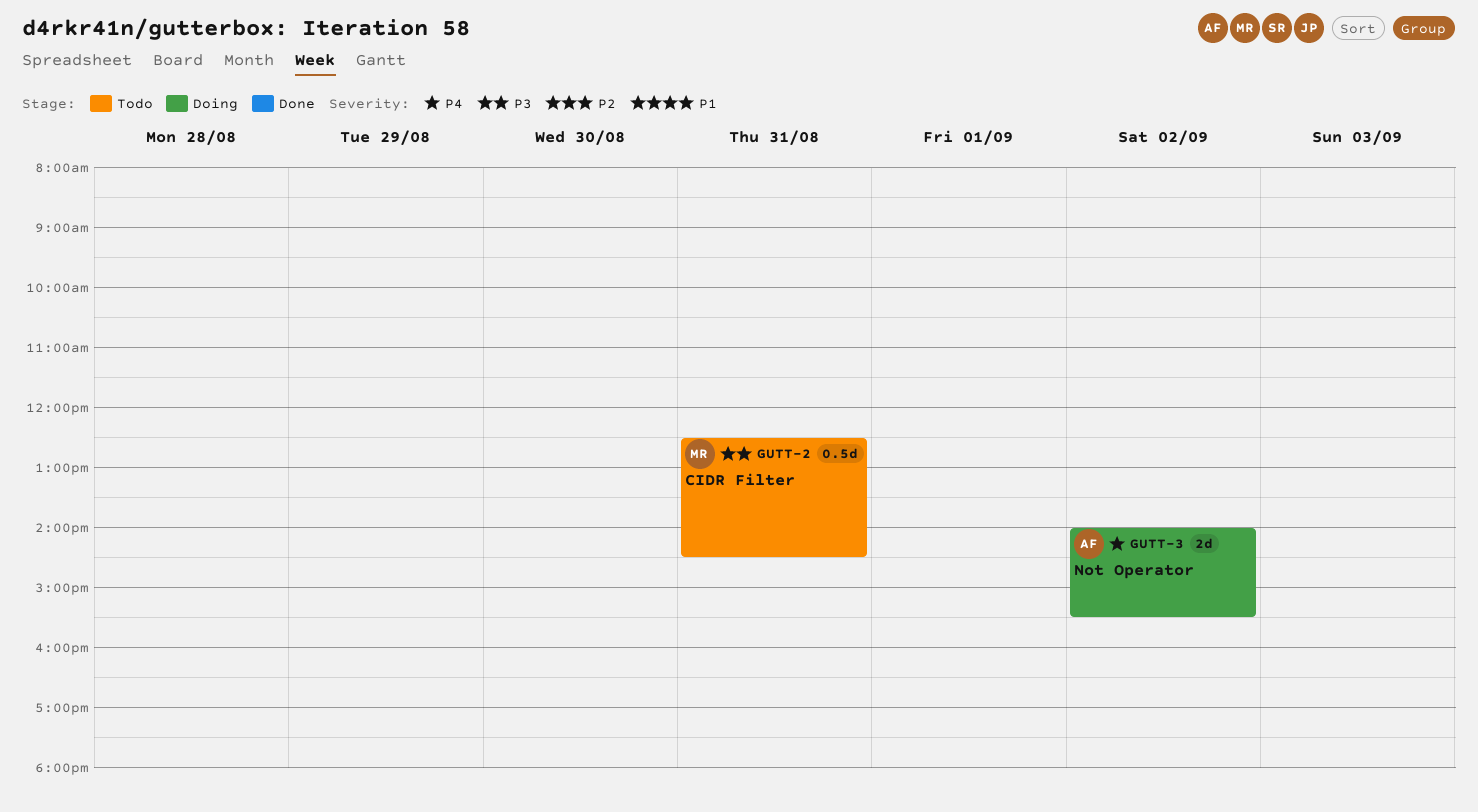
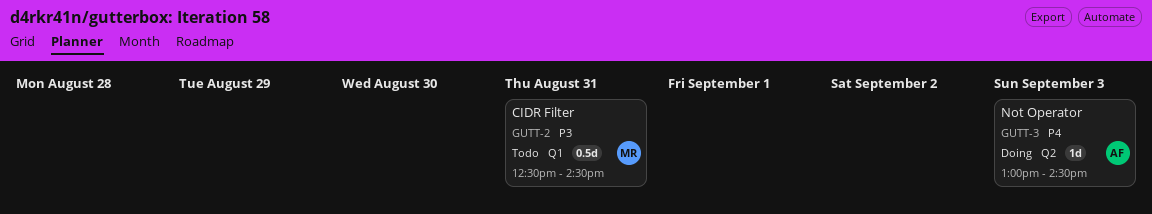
GUTT-3, estimate: 2d -> 1d
GUTT-3, day: Sep 2 -> Sep 3
GUTT-3, begins: 14:00 -> 13:00
GUTT-3, ends: 15:30 -> 14:30

